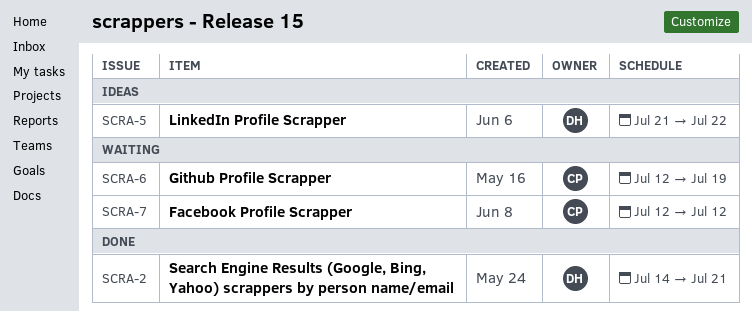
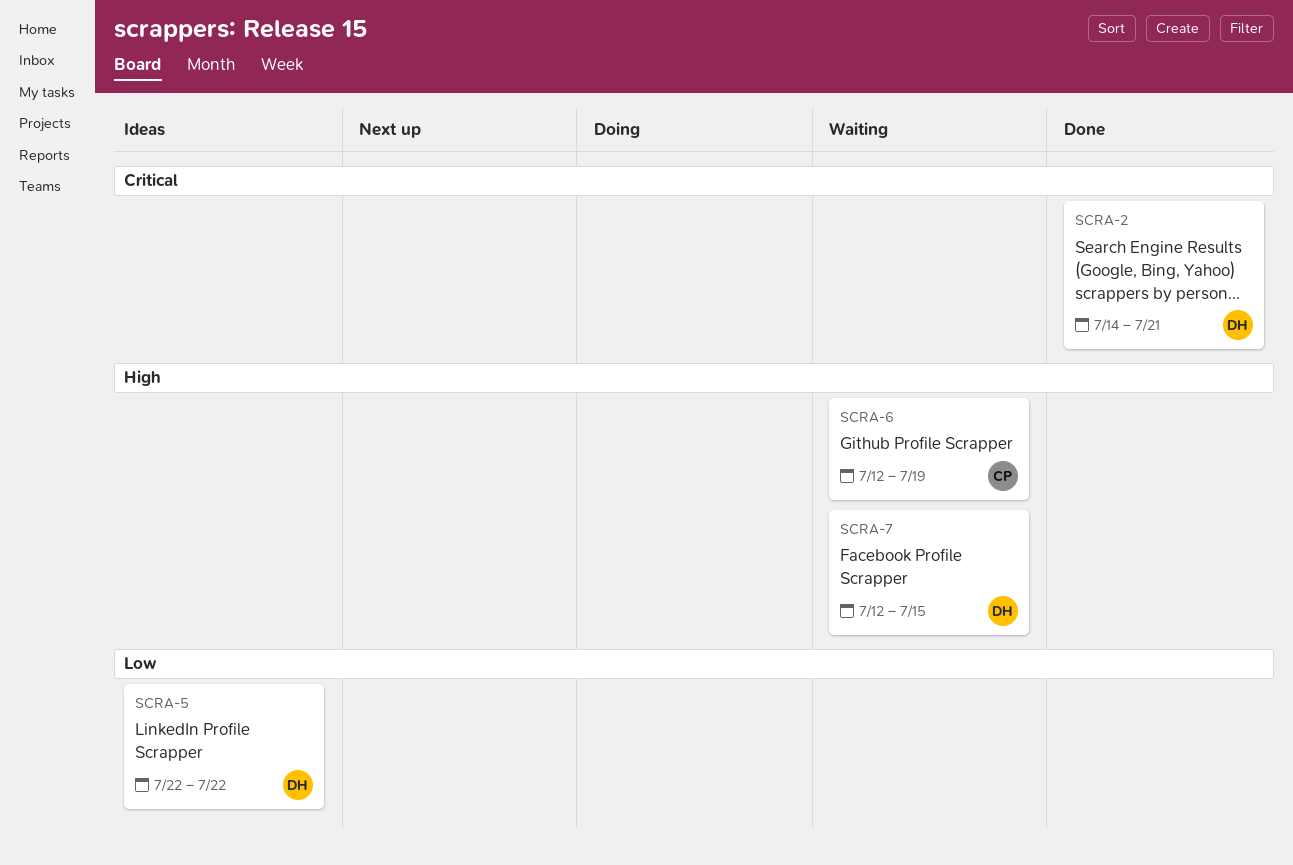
SCRA-5, start: Jul 21 -> Jul 22
SCRA-7, owner: CP -> DH
SCRA-7, due: Jul 12 -> Jul 15

